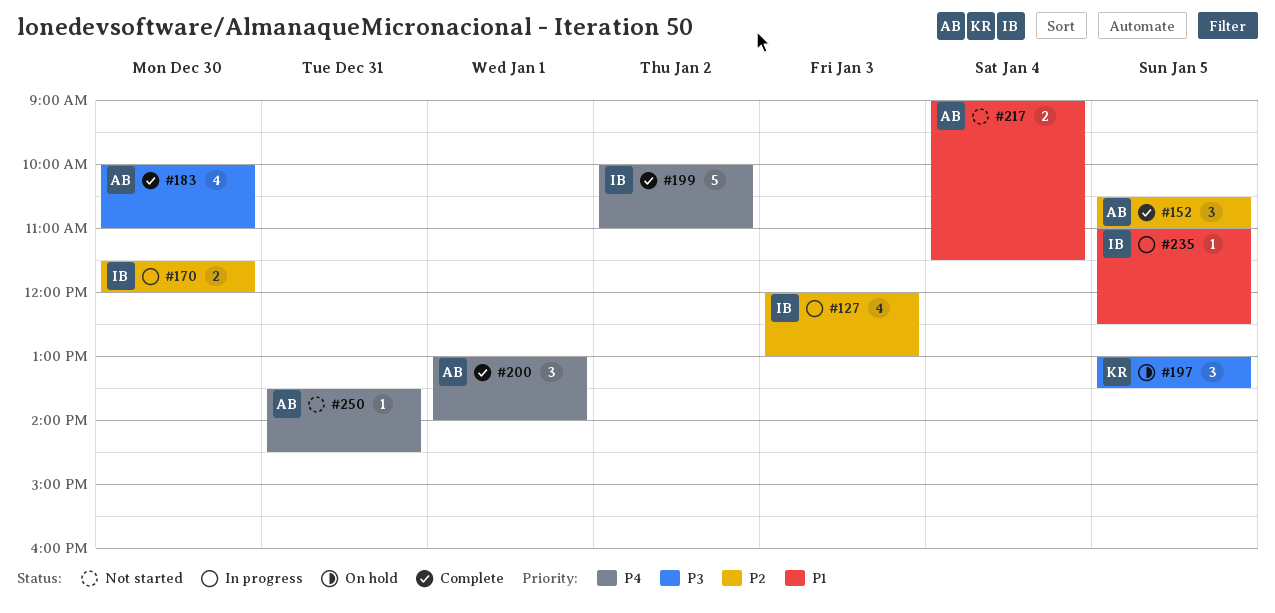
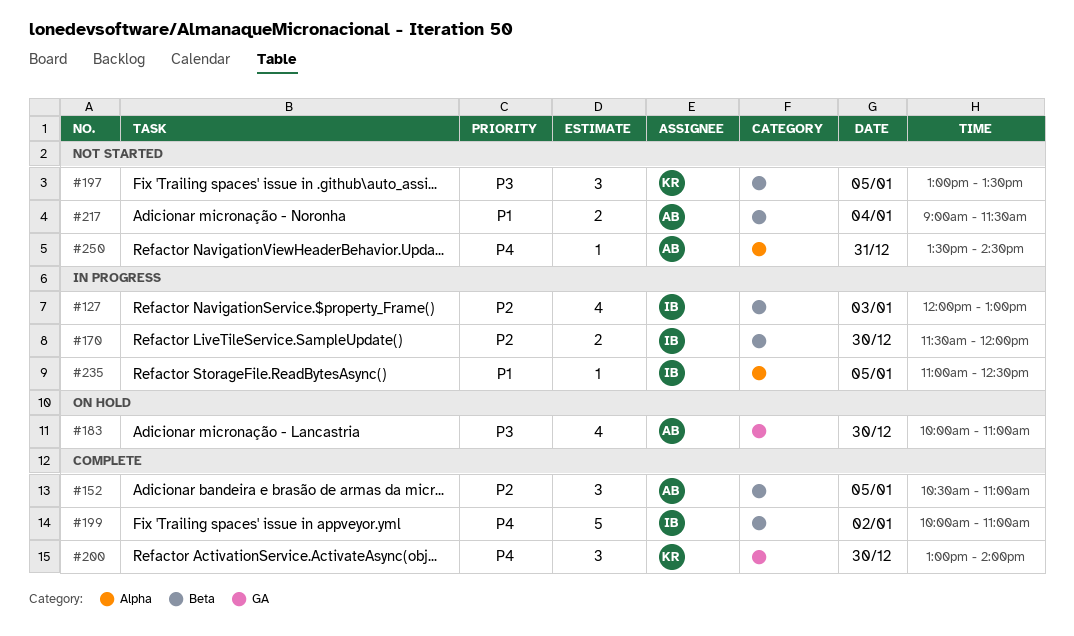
#183, status: Complete -> On hold
#197, status: On hold -> Not started
#200, owner: AB -> KR
#200, day: Jan 1 -> Dec 30

